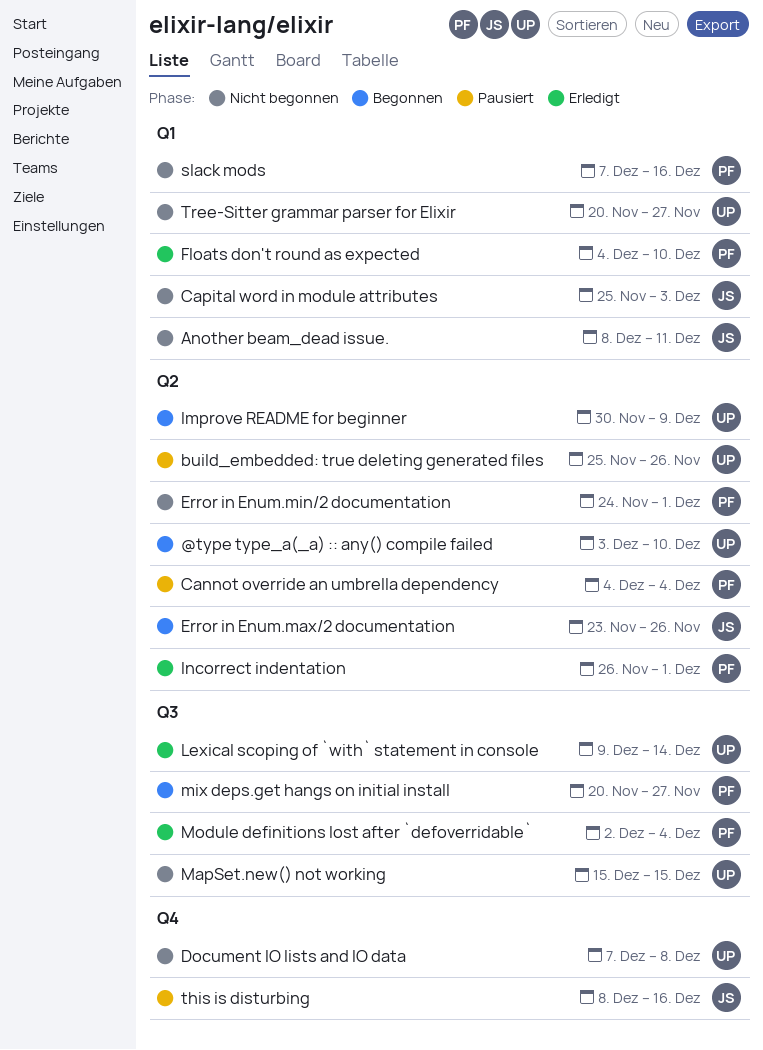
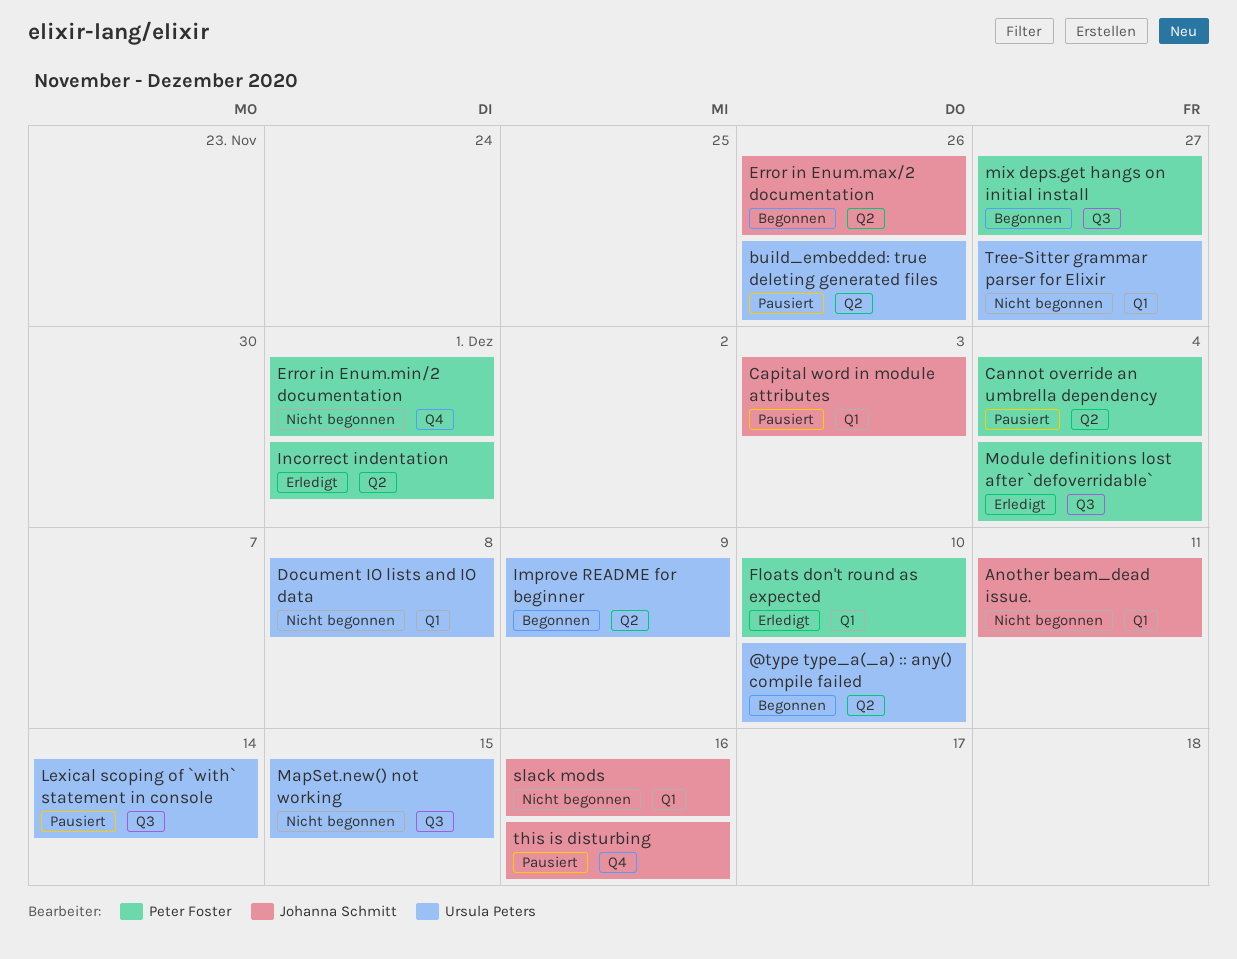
Capital word in module attributes, status: Nicht begonnen -> Pausiert
Document IO lists and IO data, label: Q4 -> Q1
Error in Enum.min/2 documentation, label: Q2 -> Q4
Lexical scoping of `with` statement in console, status: Erledigt -> Pausiert
slack mods, owner: Peter Foster -> Johanna Schmitt

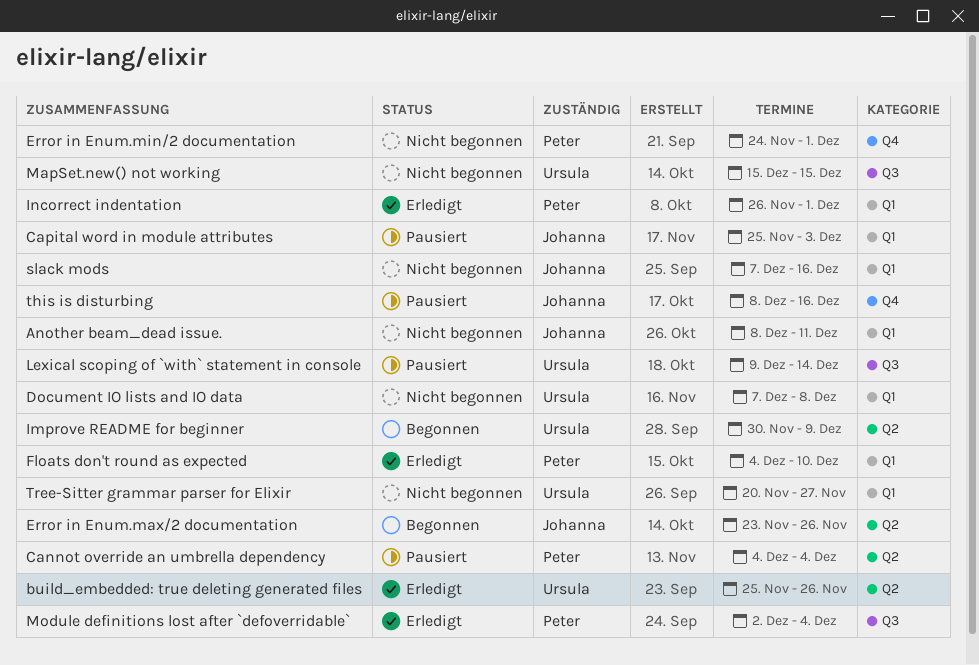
@type type_a(_a) :: any() compile failed: present -> none
build_embedded: true deleting generated files, status: Pausiert -> Erledigt
Incorrect indentation, label: Q2 -> Q1
mix deps.get hangs on initial install: present -> none

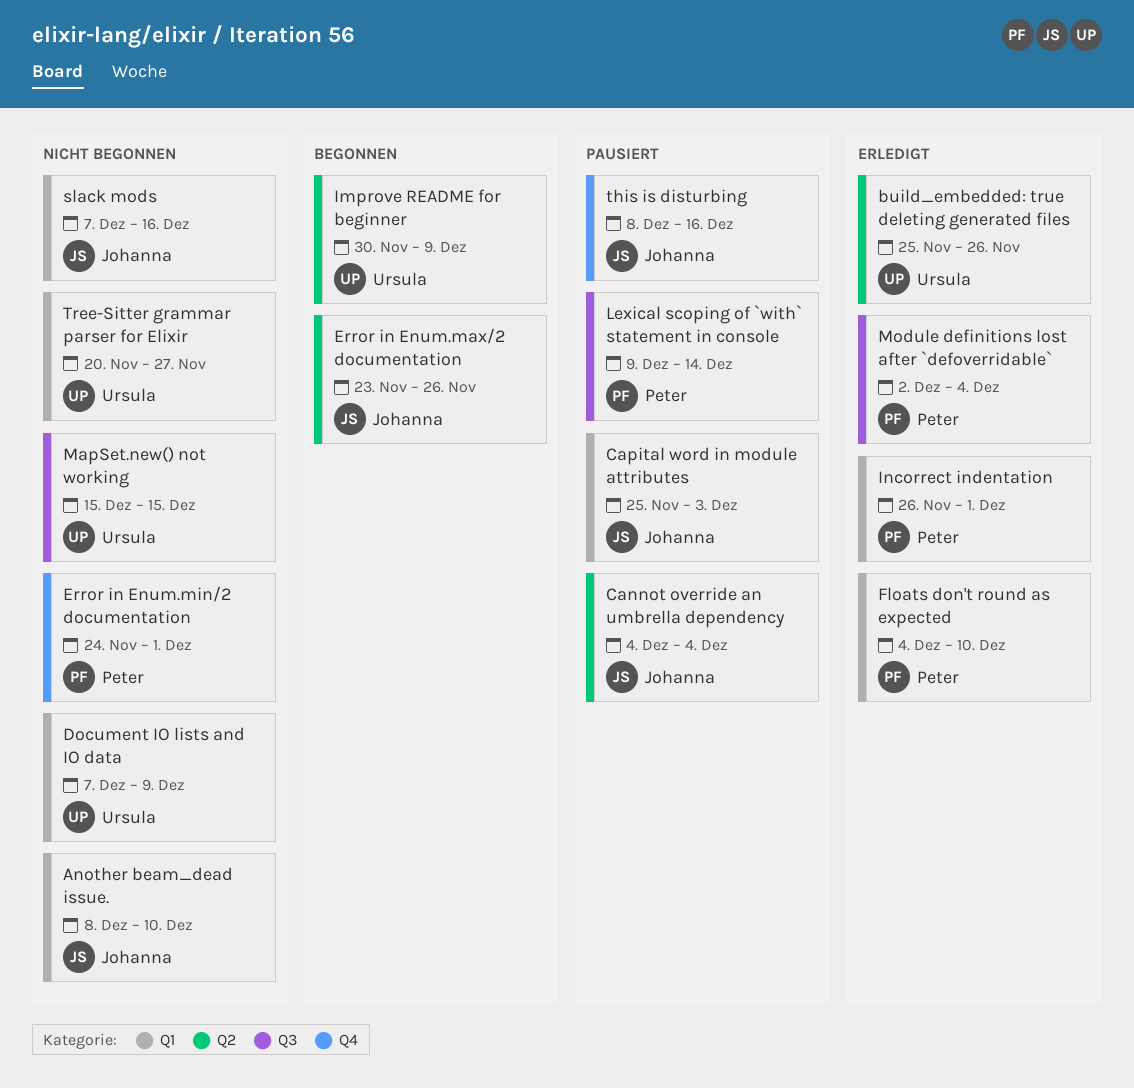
Another beam_dead issue., due: Dec 11 -> Dec 10
Cannot override an umbrella dependency, owner: Peter -> Johanna
Document IO lists and IO data, due: Dec 8 -> Dec 9
Lexical scoping of `with` statement in console, owner: Ursula -> Peter

